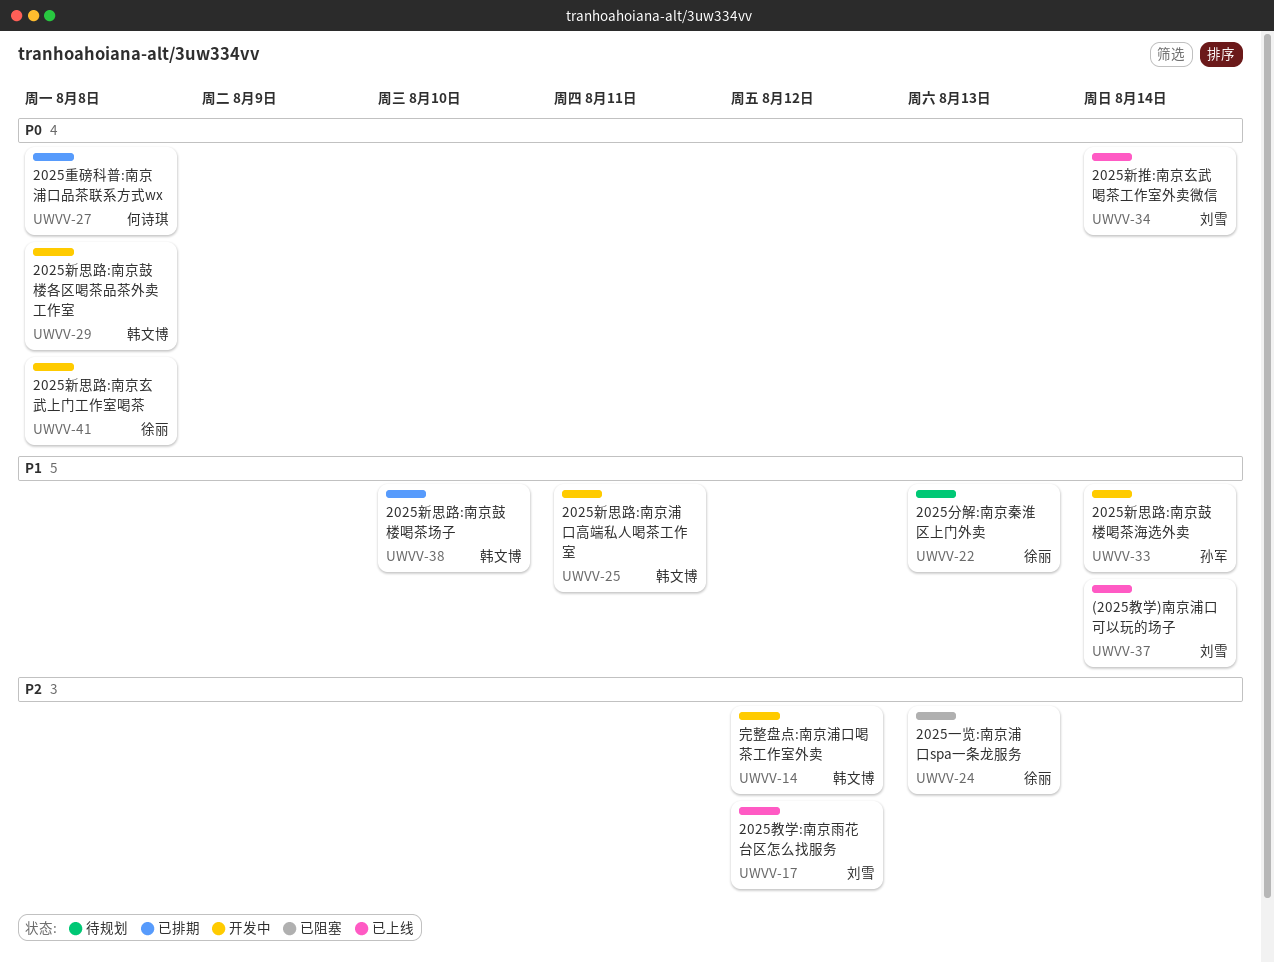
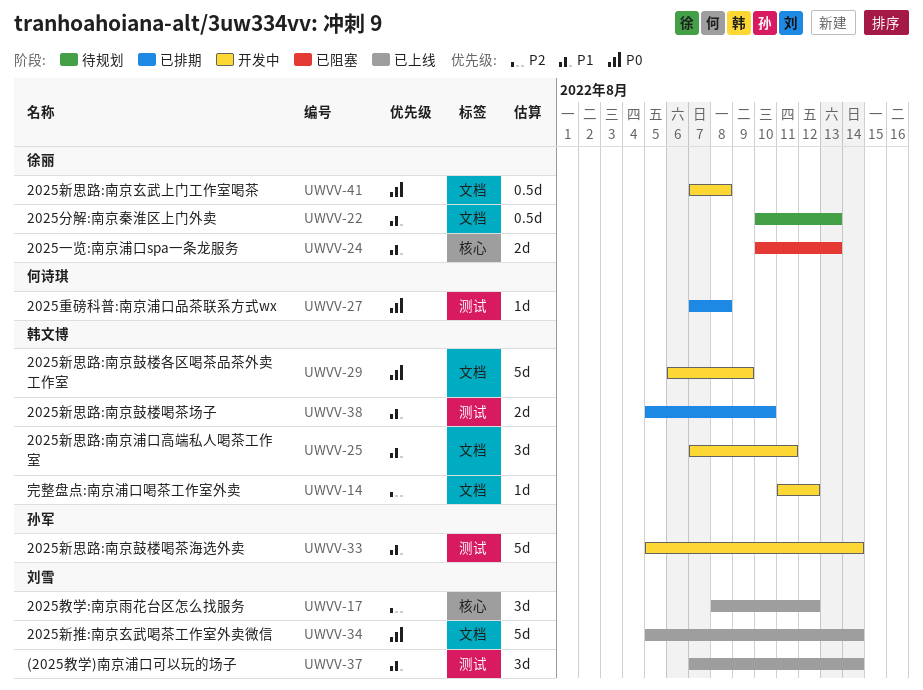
UWVV-24, priority: P2 -> P1
UWVV-29, due: Aug 8 -> Aug 9

